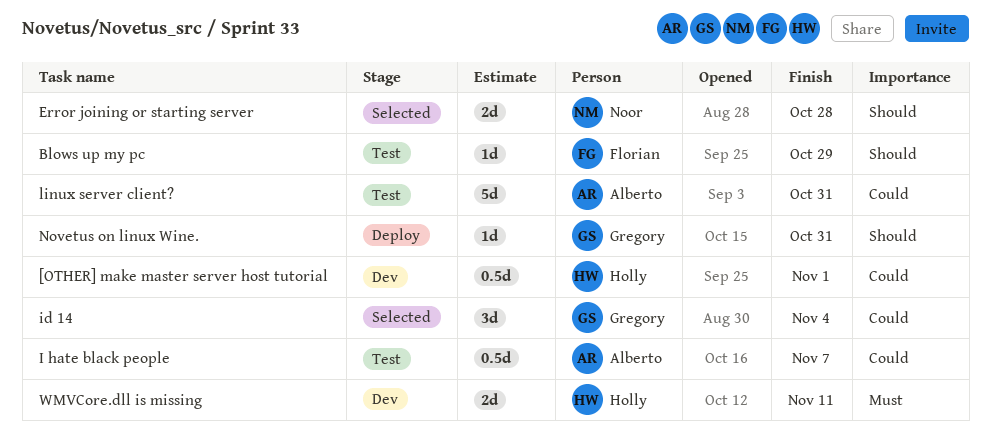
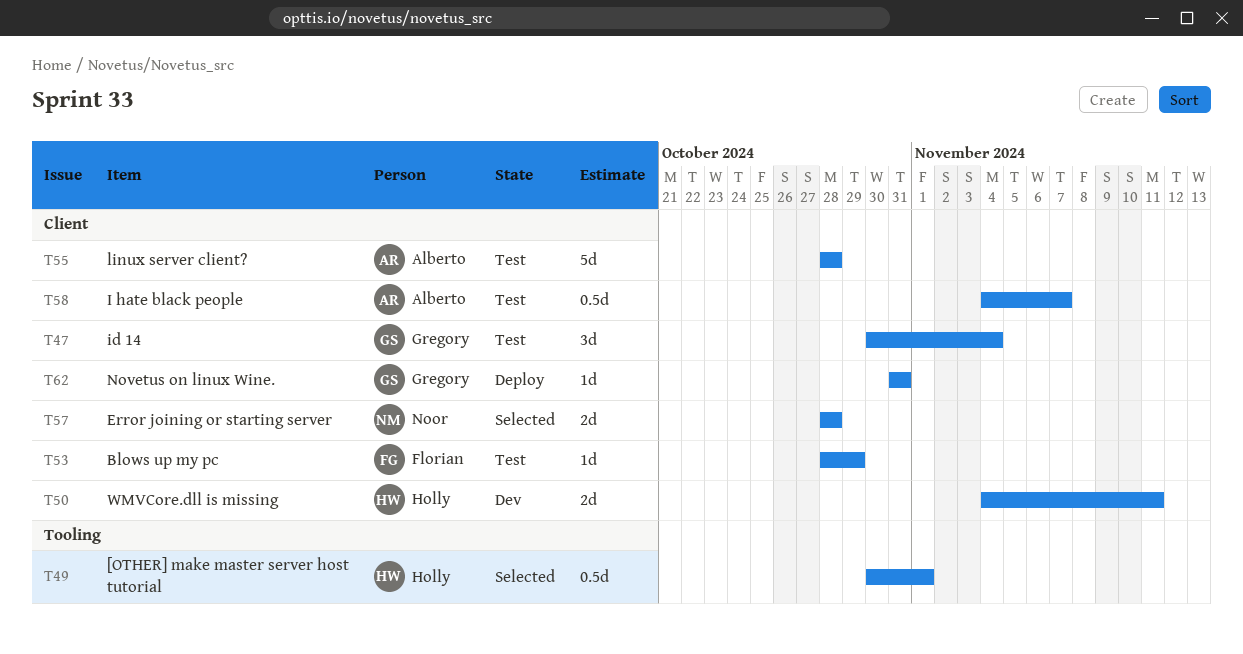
[OTHER] make master server host tutorial, status: Dev -> Selected
id 14, status: Selected -> Test
linux server client?, due: Oct 31 -> Oct 28

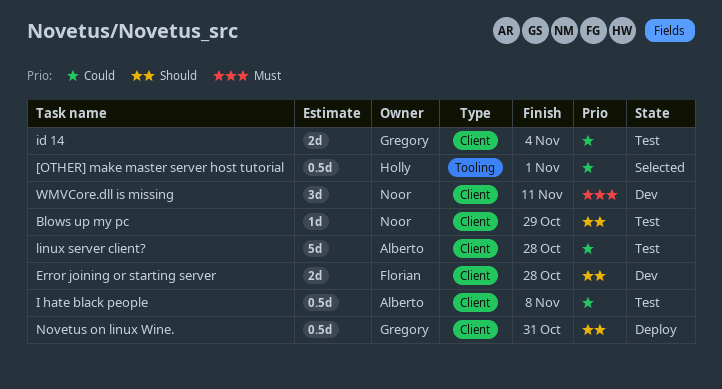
Blows up my pc, owner: Florian -> Noor
Error joining or starting server, status: Selected -> Dev
Error joining or starting server, owner: Noor -> Florian
I hate black people, due: Nov 7 -> Nov 8
id 14, estimate: 3d -> 2d
Novetus on linux Wine., estimate: 1d -> 0.5d
WMVCore.dll is missing, owner: Holly -> Noor
WMVCore.dll is missing, estimate: 2d -> 3d

